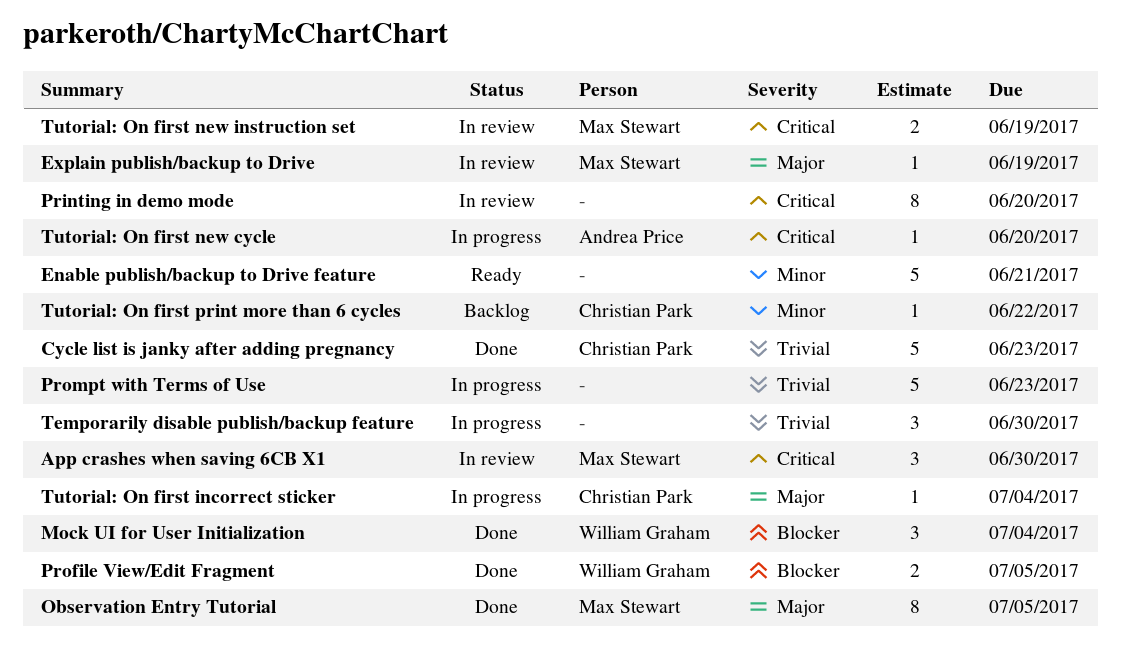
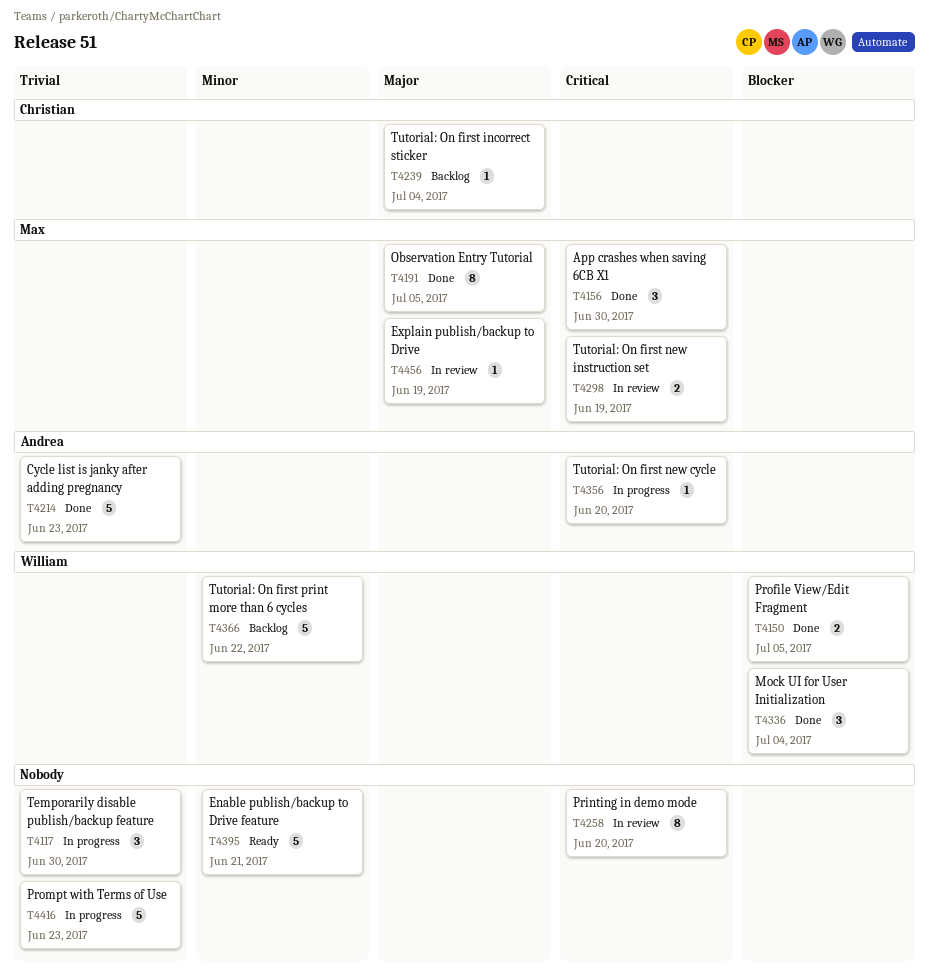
App crashes when saving 6CB X1, status: In review -> Done
Cycle list is janky after adding pregnancy, owner: Christian Park -> Andrea Price
Tutorial: On first incorrect sticker, status: In progress -> Backlog
Tutorial: On first print more than 6 cycles, owner: Christian Park -> William Graham
Tutorial: On first print more than 6 cycles, estimate: 1 -> 5

